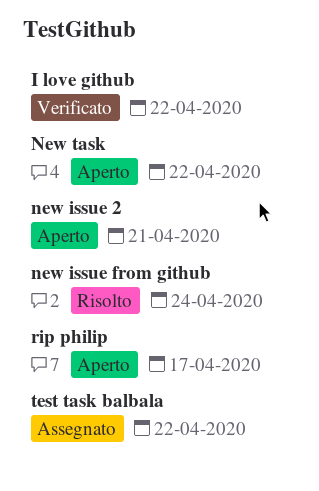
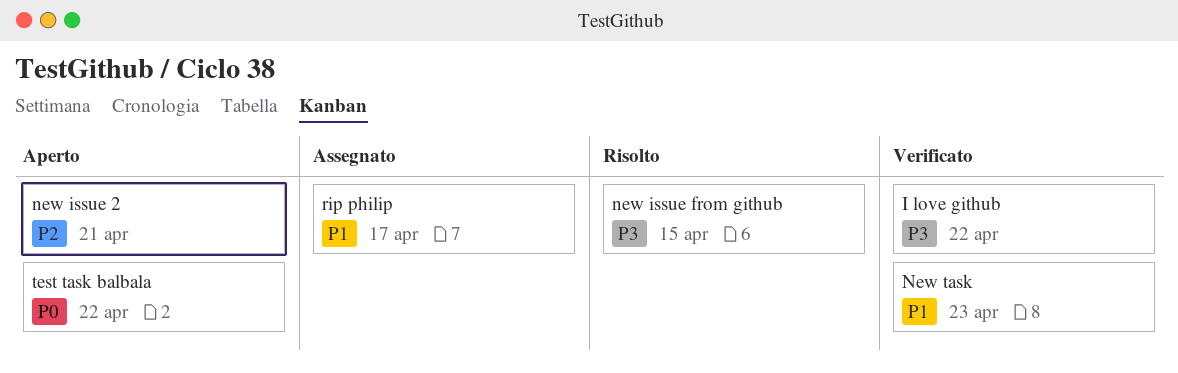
new issue from github, due: Apr 24 -> Apr 15
New task, status: Aperto -> Verificato
New task, due: Apr 22 -> Apr 23
rip philip, status: Aperto -> Assegnato
test task balbala, status: Assegnato -> Aperto

